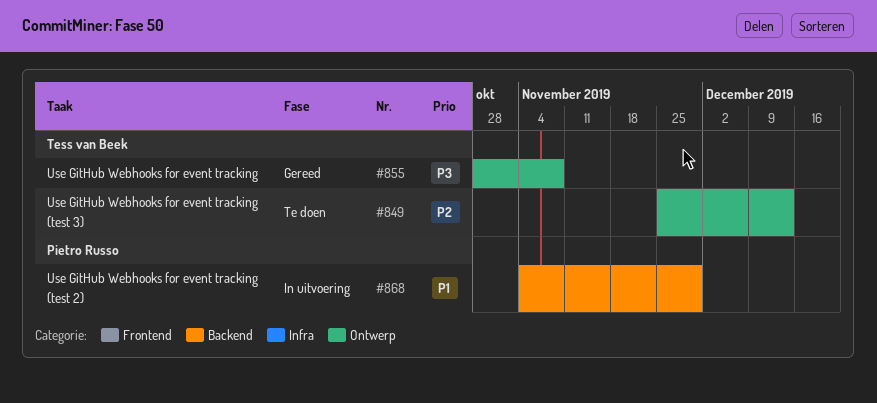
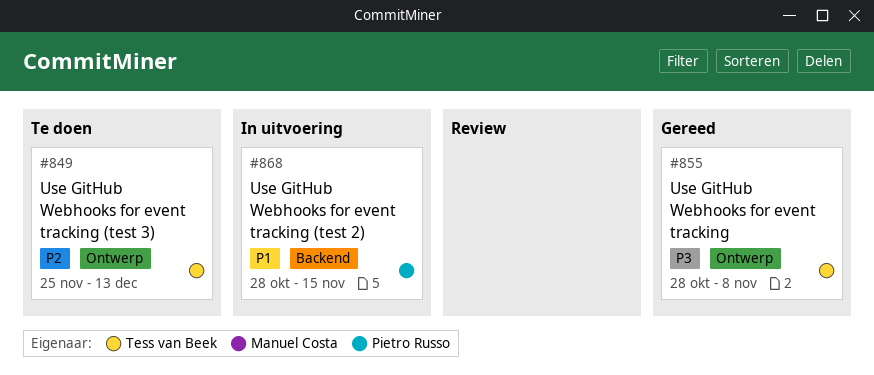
#868, start: Nov 4 -> Oct 28
#868, due: Nov 29 -> Nov 15

